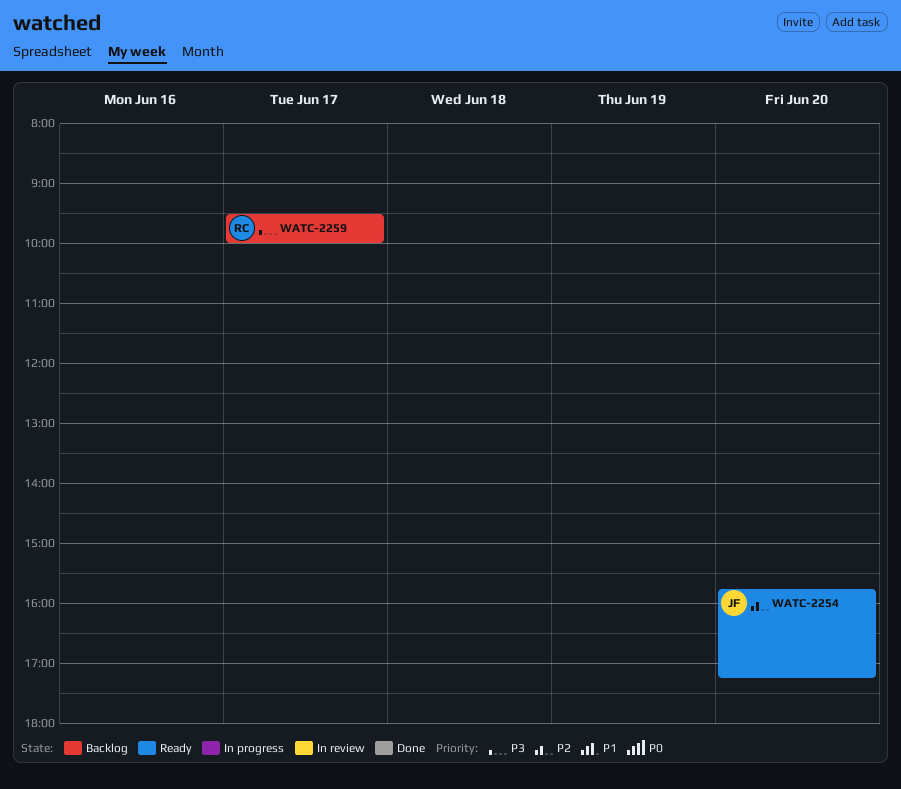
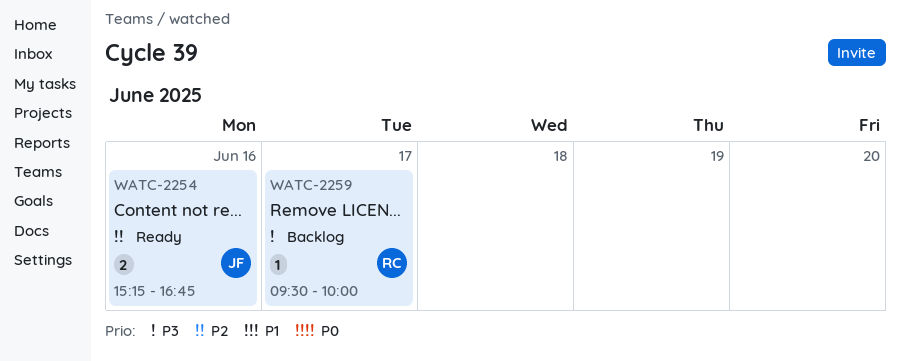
WATC-2254, day: Jun 20 -> Jun 16
WATC-2254, begins: 15:45 -> 15:15
WATC-2254, ends: 17:15 -> 16:45

